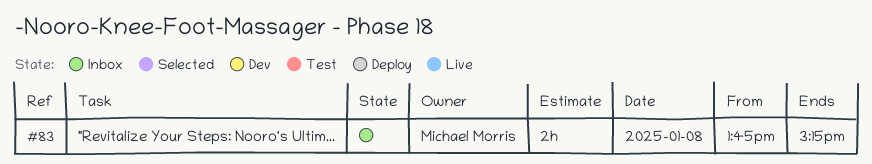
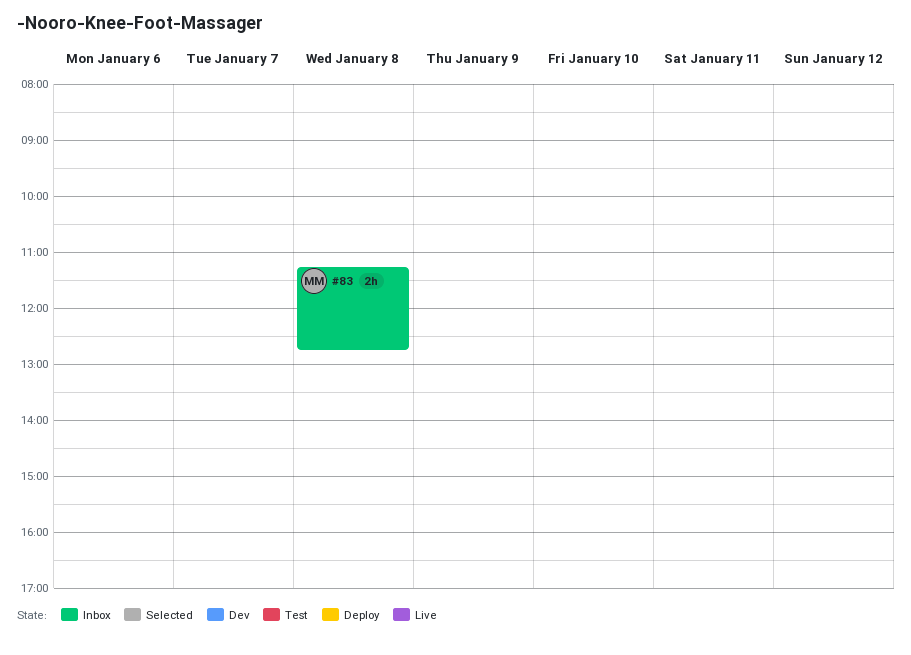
#83, begins: 13:45 -> 11:15
#83, ends: 15:15 -> 12:45

